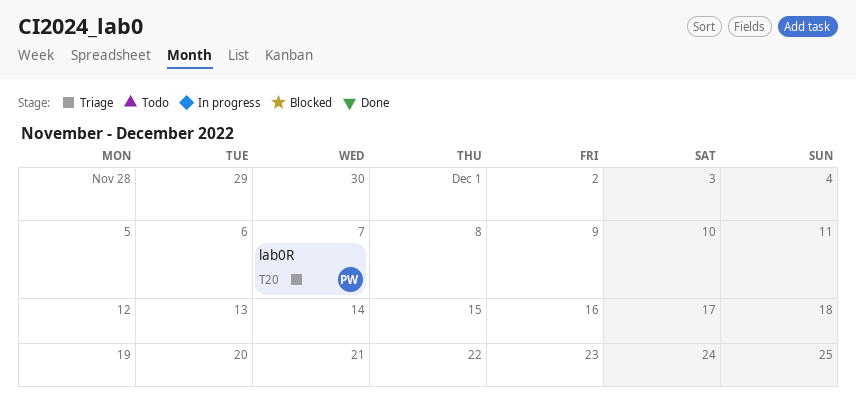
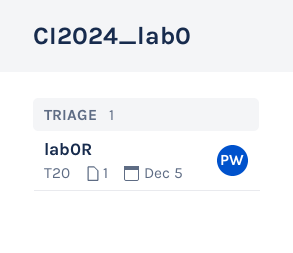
T20, due: Dec 7 -> Dec 5

